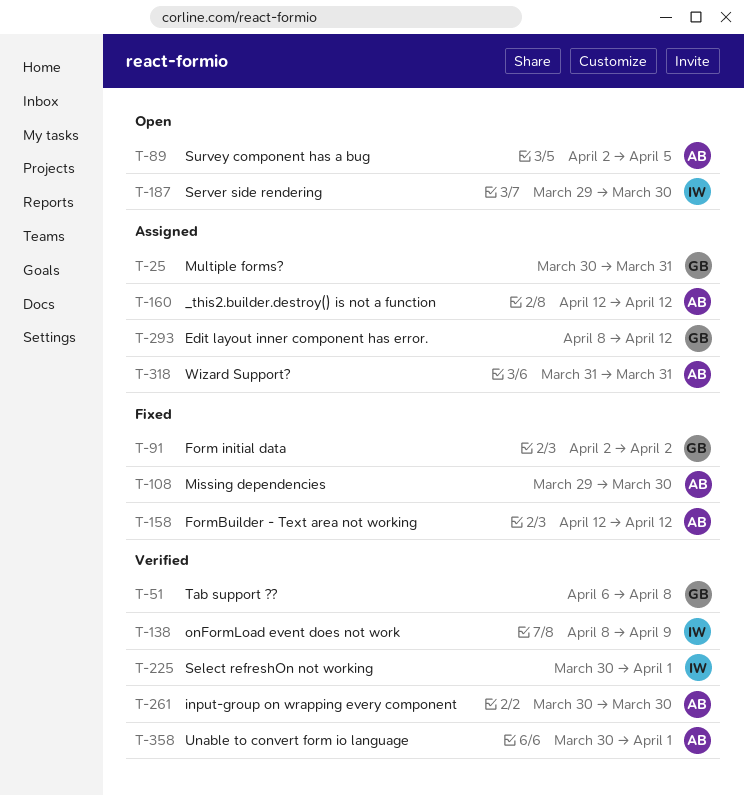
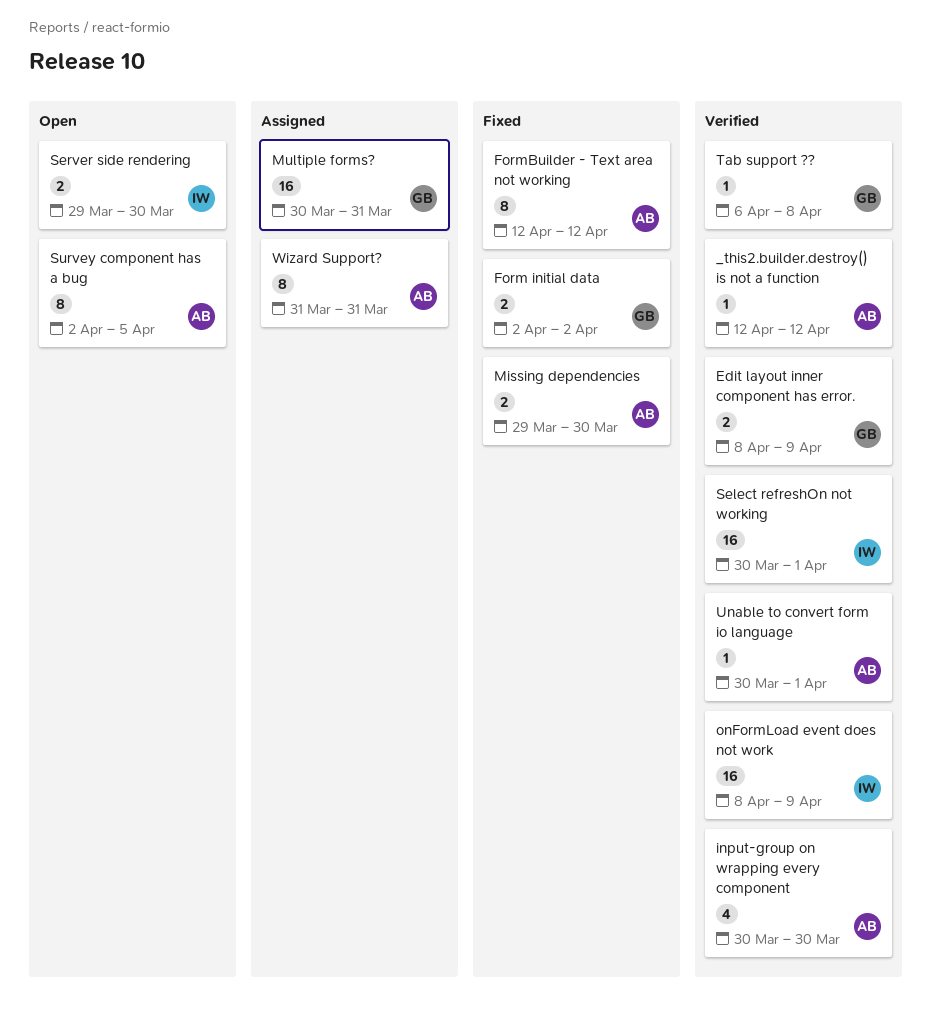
_this2.builder.destroy() is not a function, status: Assigned -> Verified
Edit layout inner component has error., status: Assigned -> Verified
Edit layout inner component has error., due: Apr 12 -> Apr 9

